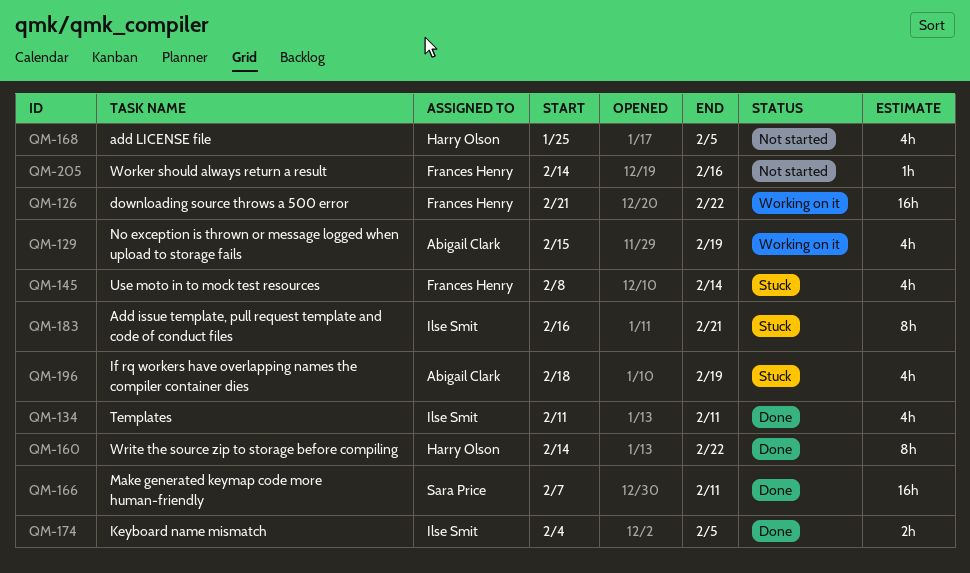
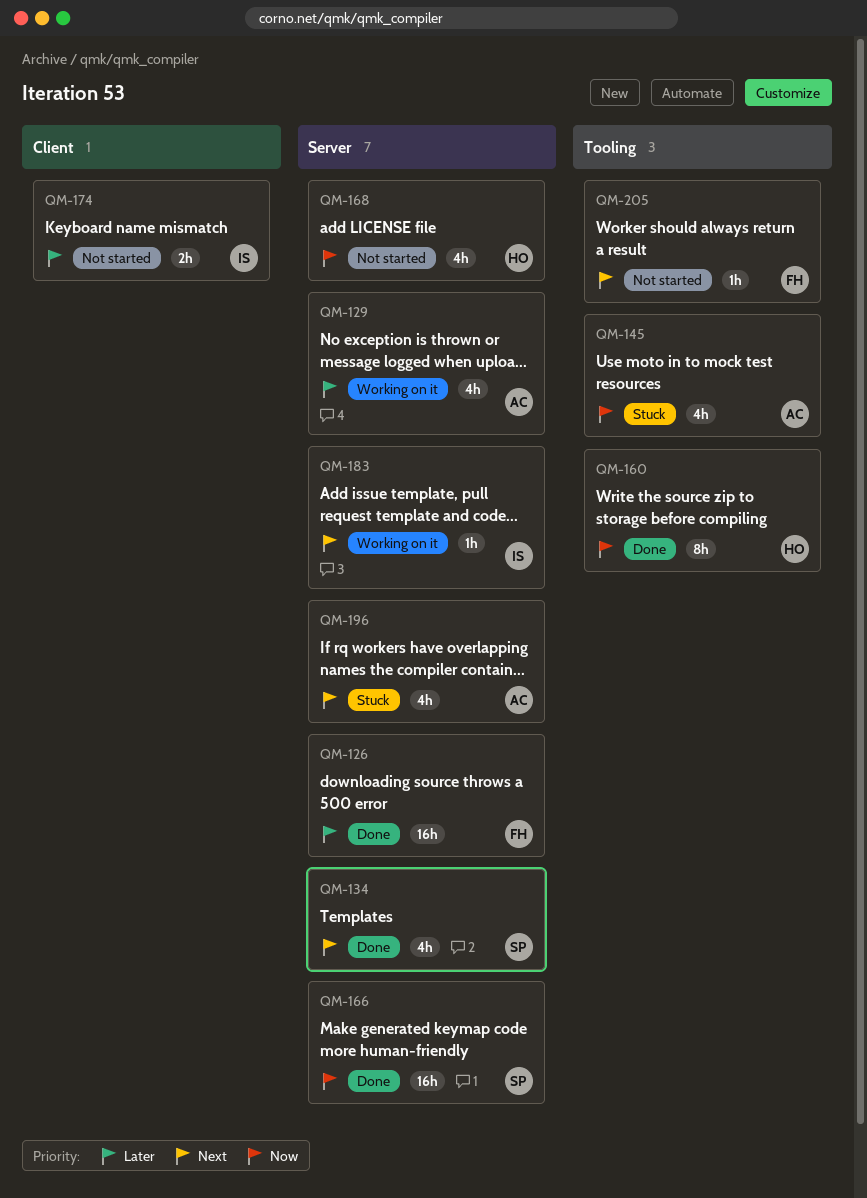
QM-126, status: Working on it -> Done
QM-134, owner: Ilse Smit -> Sara Price
QM-145, owner: Frances Henry -> Abigail Clark
QM-174, status: Done -> Not started
QM-183, status: Stuck -> Working on it
QM-183, estimate: 8h -> 1h

